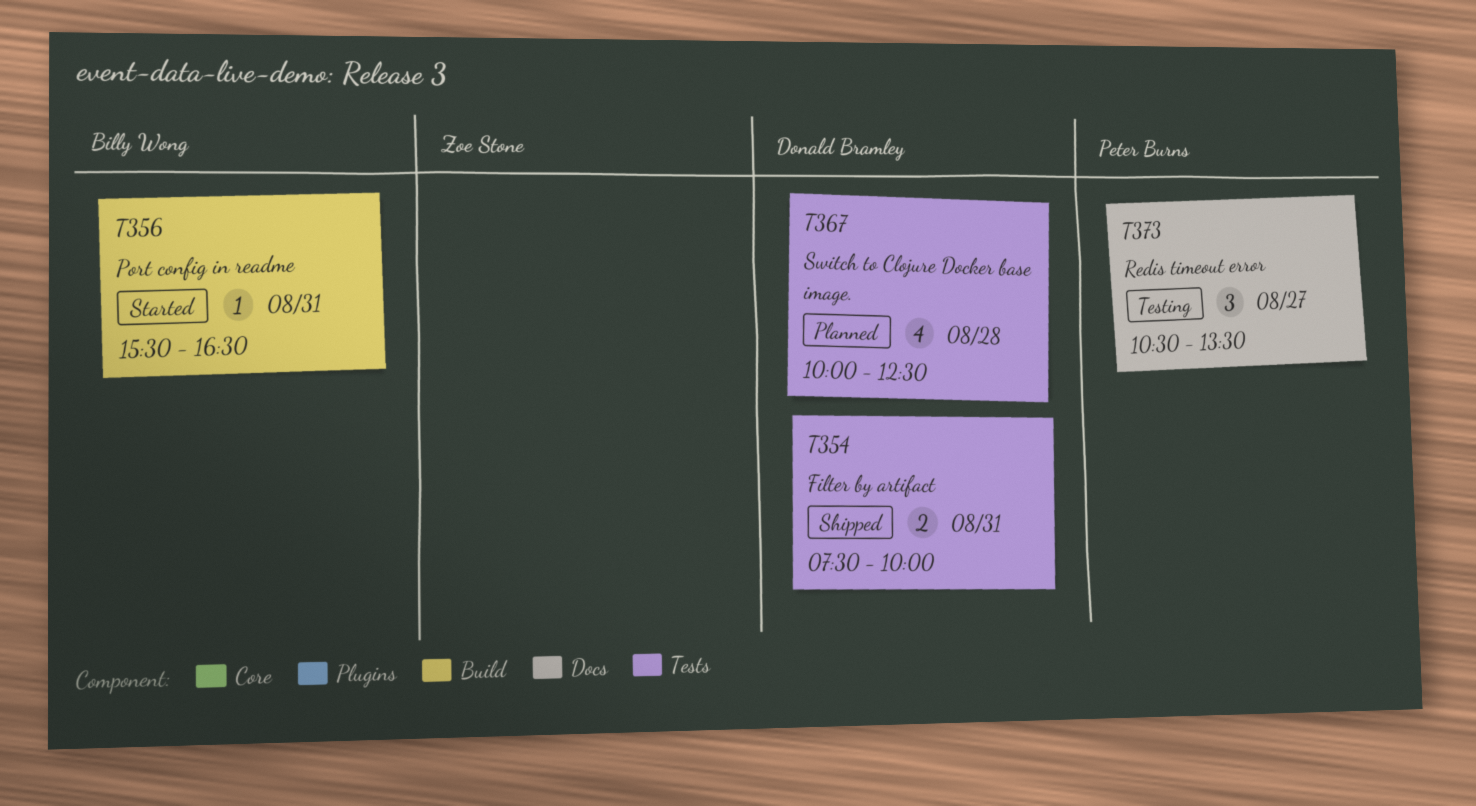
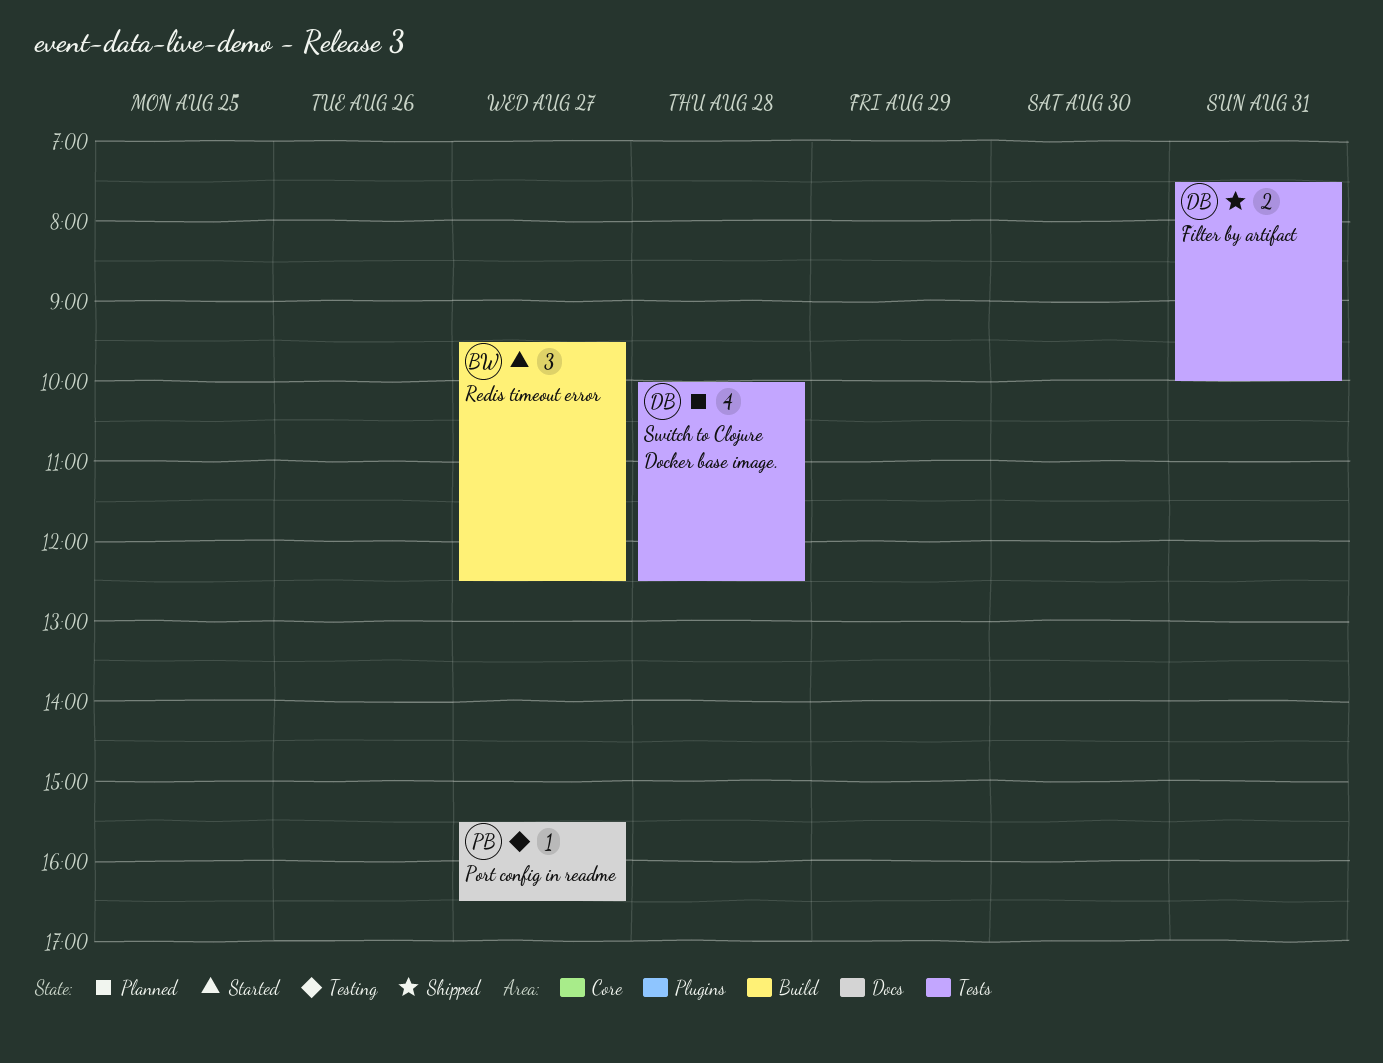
Port config in readme, status: Started -> Testing
Port config in readme, owner: Billy Wong -> Peter Burns
Port config in readme, label: Build -> Docs
Port config in readme, day: Aug 31 -> Aug 27
Redis timeout error, status: Testing -> Started
Redis timeout error, owner: Peter Burns -> Billy Wong
Redis timeout error, label: Docs -> Build
Redis timeout error, begins: 10:30 -> 09:30
Redis timeout error, ends: 13:30 -> 12:30

